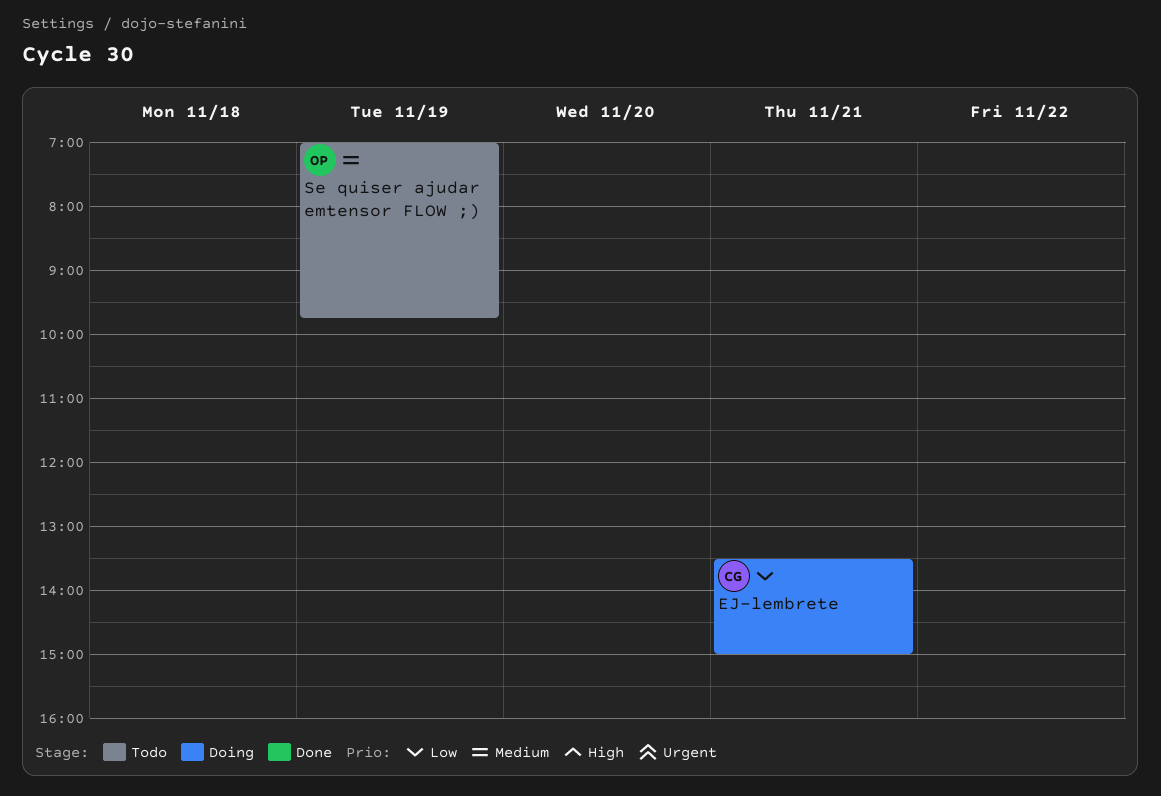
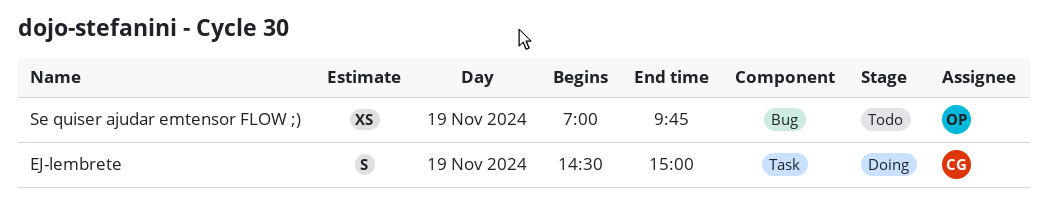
EJ-lembrete, day: Nov 21 -> Nov 19
EJ-lembrete, begins: 13:30 -> 14:30

